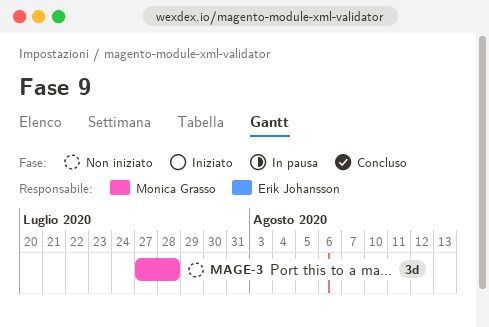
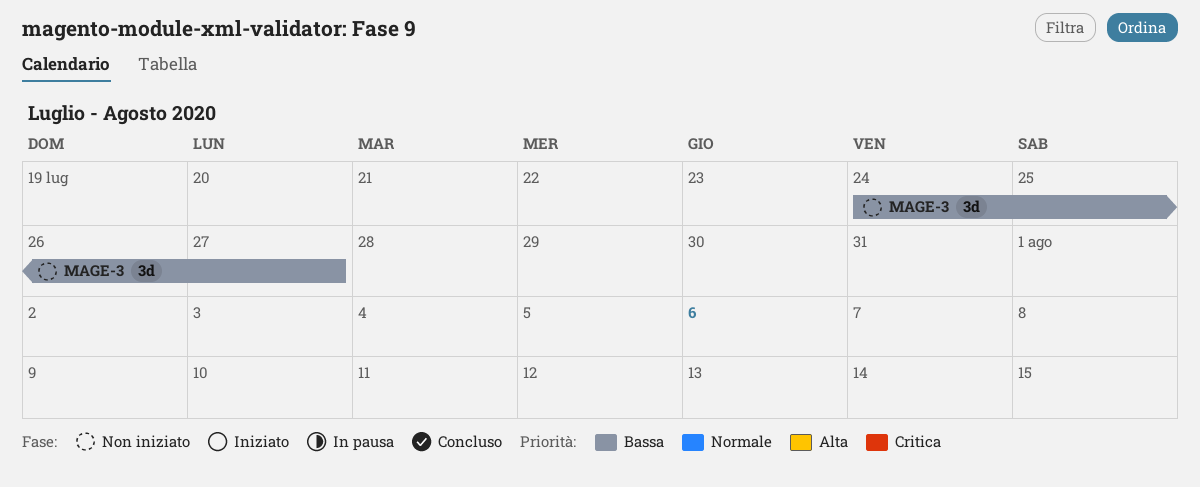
MAGE-3, start: Jul 27 -> Jul 24
MAGE-3, due: Jul 28 -> Jul 27

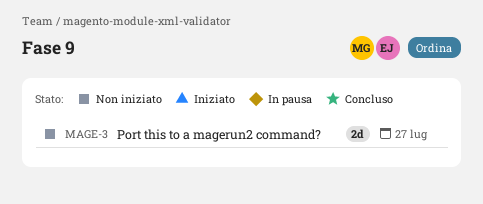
MAGE-3, estimate: 3d -> 2d

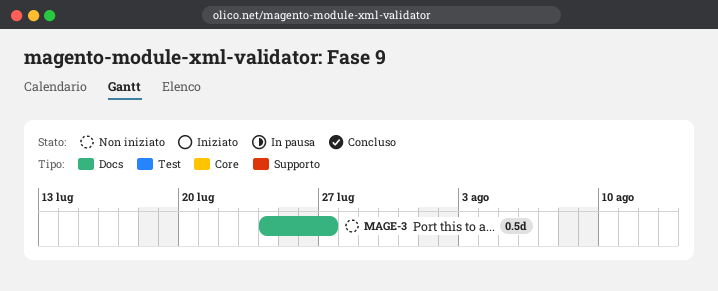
MAGE-3, estimate: 2d -> 0.5d

